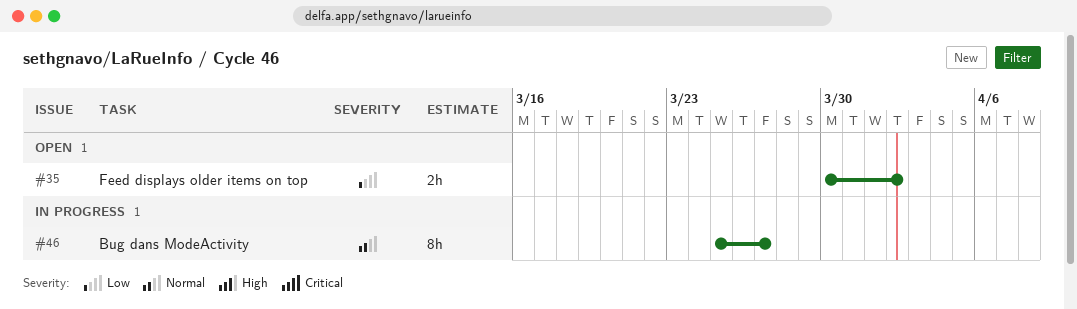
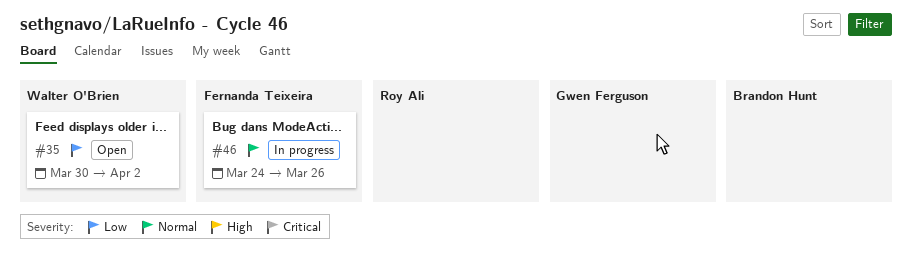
#46, start: Mar 25 -> Mar 24
#46, due: Mar 27 -> Mar 26

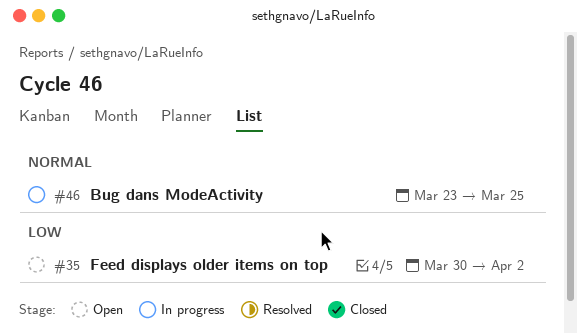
#46, start: Mar 24 -> Mar 23
#46, due: Mar 26 -> Mar 25

